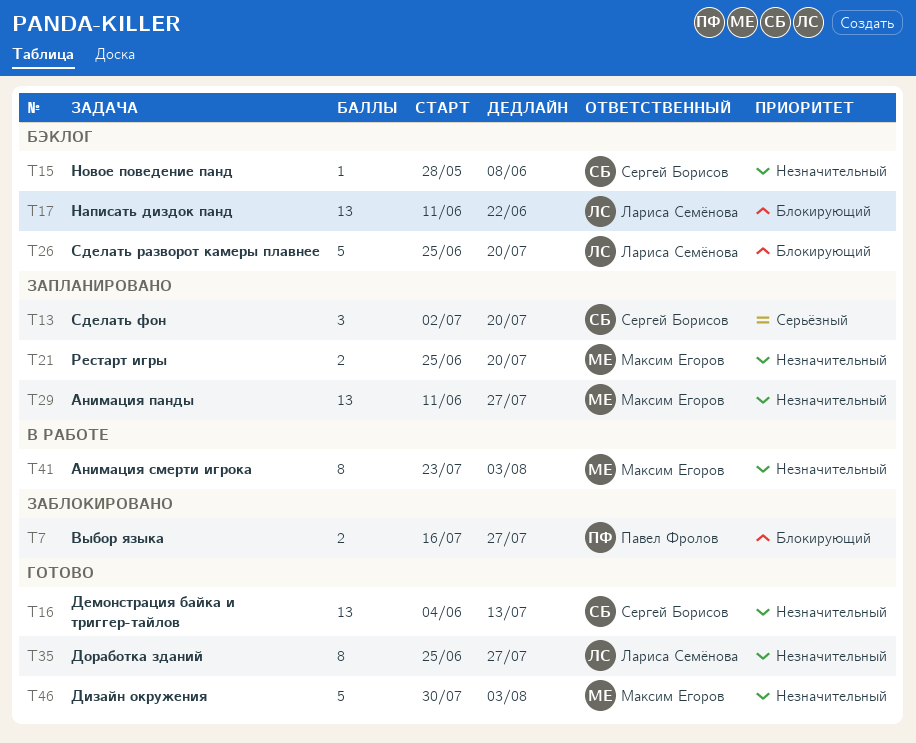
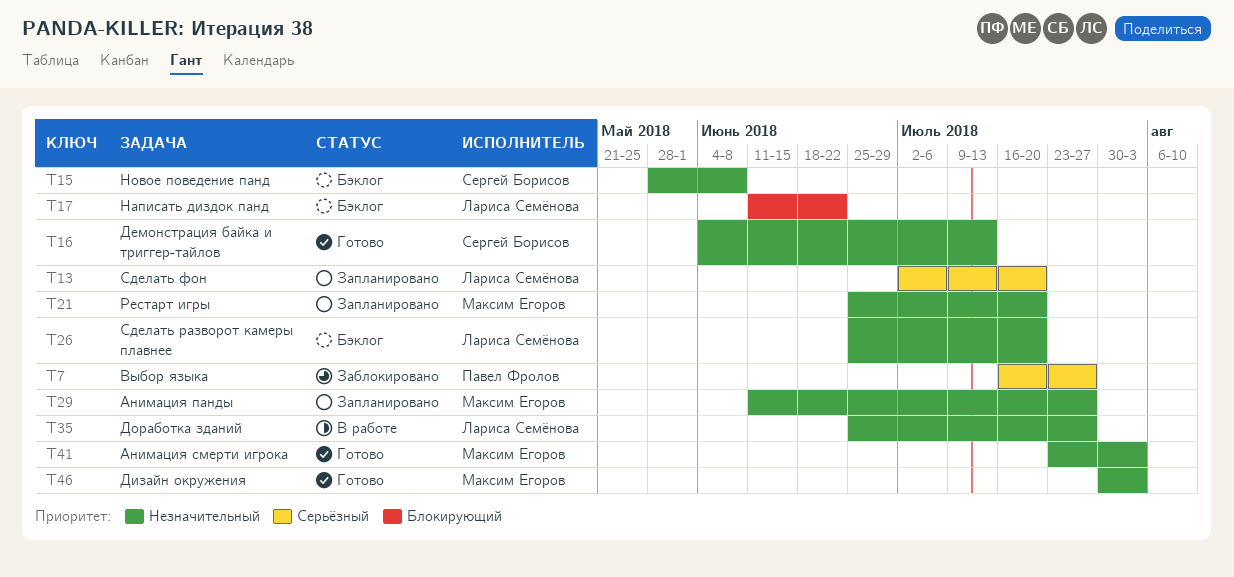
T7, priority: Блокирующий -> Серьёзный
T13, owner: Сергей Борисов -> Лариса Семёнова
T26, priority: Блокирующий -> Незначительный
T35, status: Готово -> В работе
T41, status: В работе -> Готово

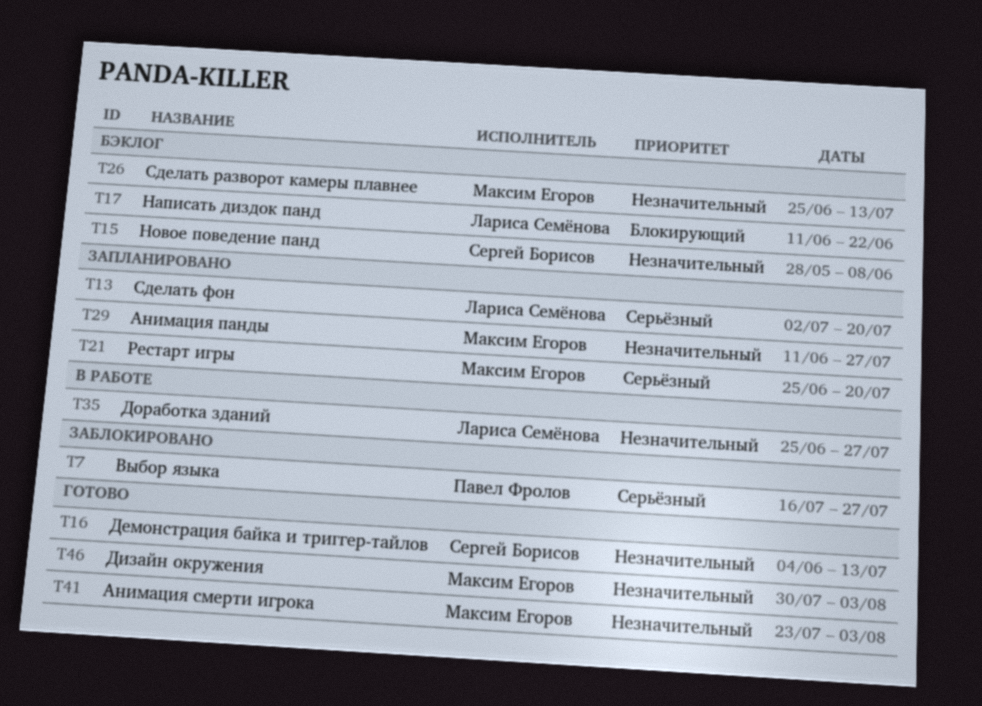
T21, priority: Незначительный -> Серьёзный
T26, owner: Лариса Семёнова -> Максим Егоров
T26, due: Jul 20 -> Jul 13

